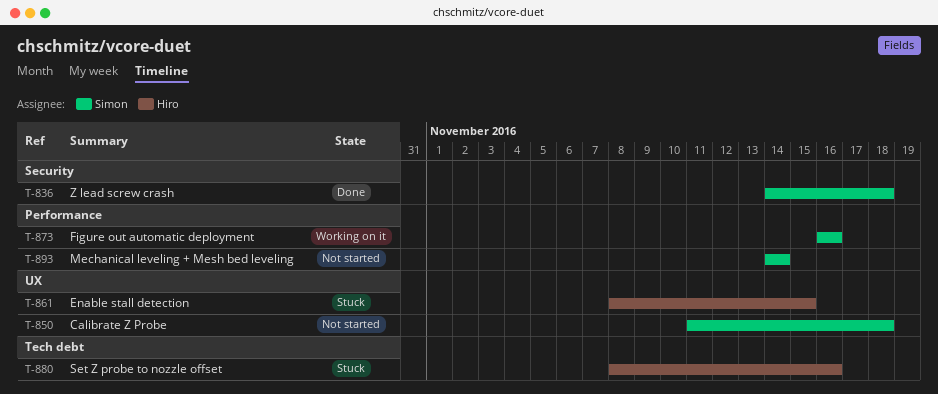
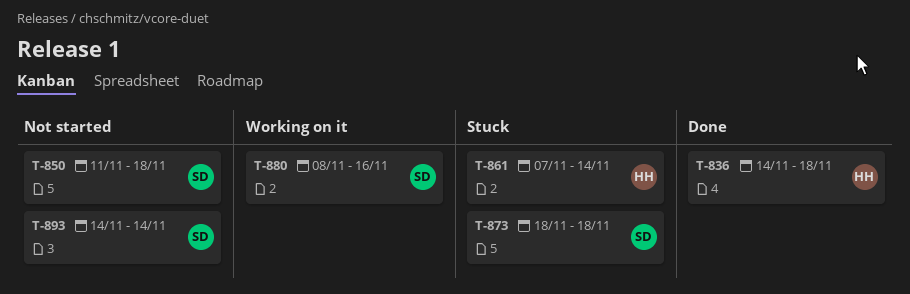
T-836, owner: Simon -> Hiro
T-861, start: Nov 8 -> Nov 7
T-861, due: Nov 15 -> Nov 14
T-873, status: Working on it -> Stuck
T-873, start: Nov 16 -> Nov 18
T-873, due: Nov 16 -> Nov 18
T-880, status: Stuck -> Working on it
T-880, owner: Hiro -> Simon

